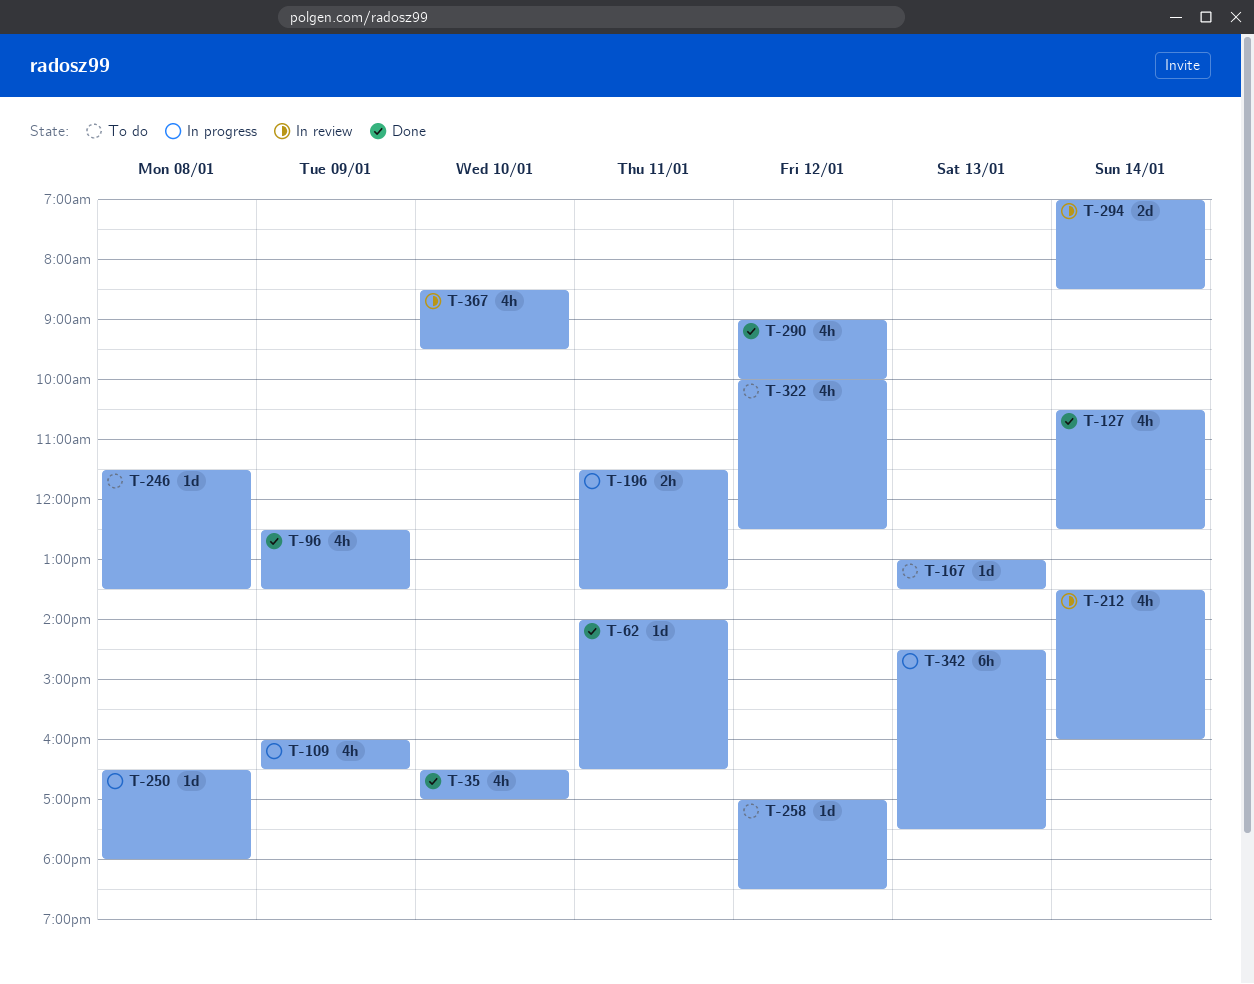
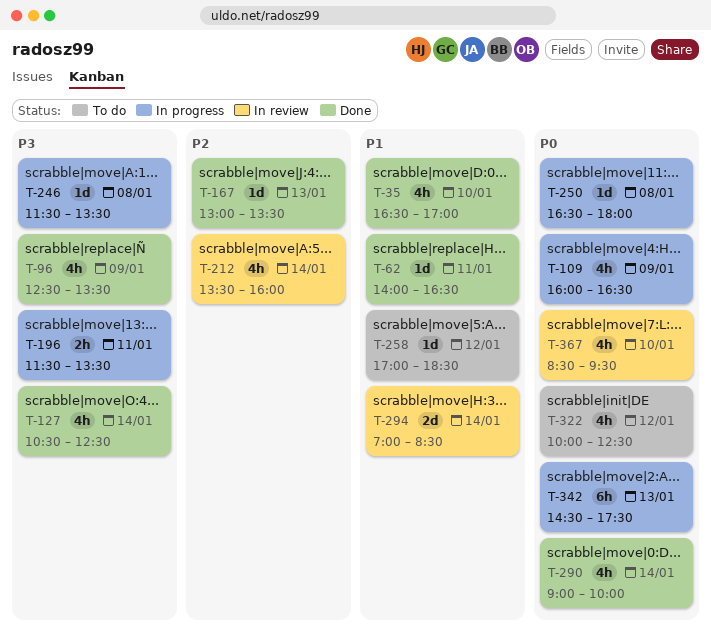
T-167, status: To do -> Done
T-246, status: To do -> In progress
T-290, day: Jan 12 -> Jan 14

